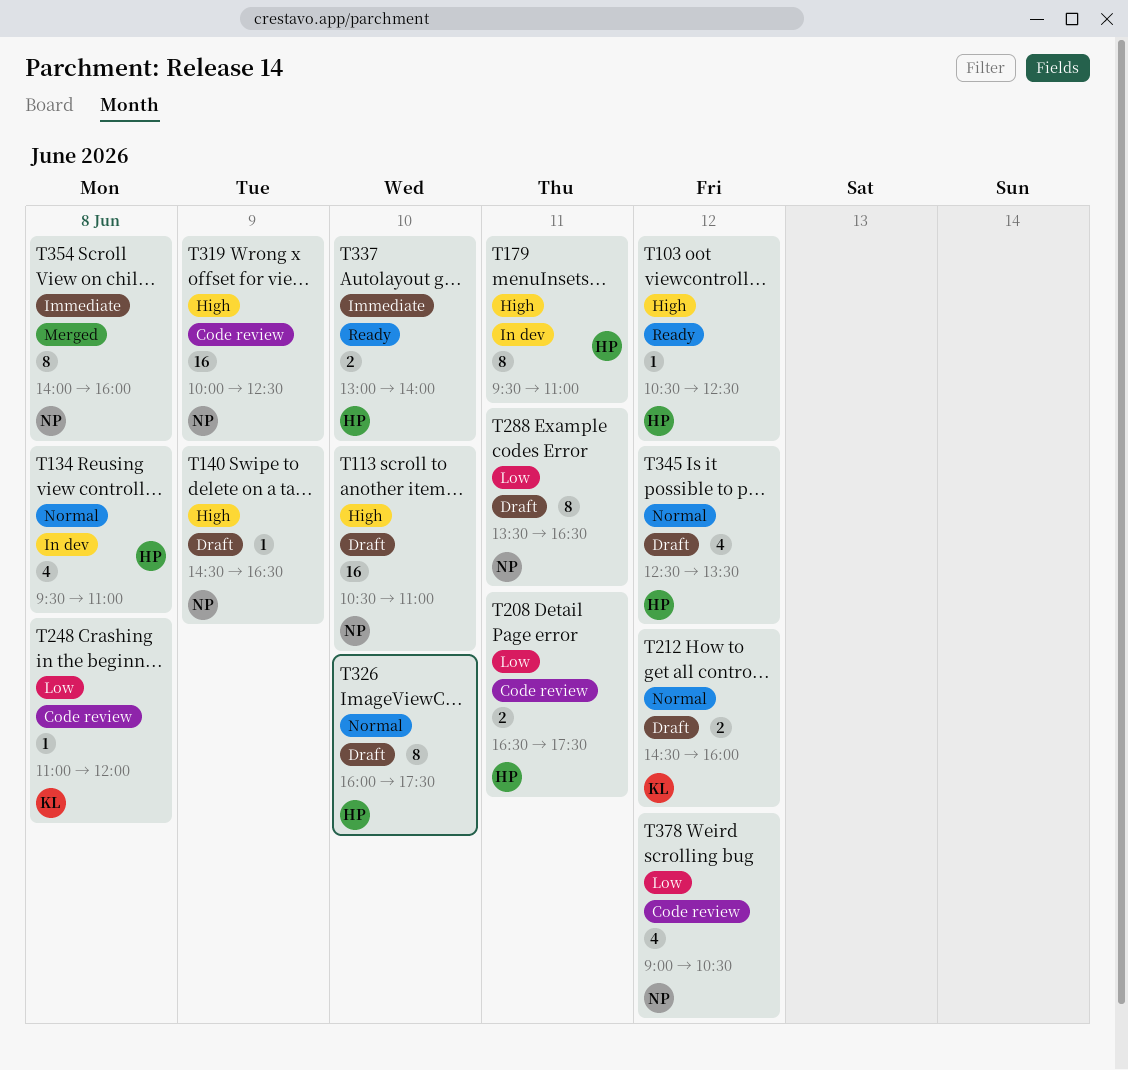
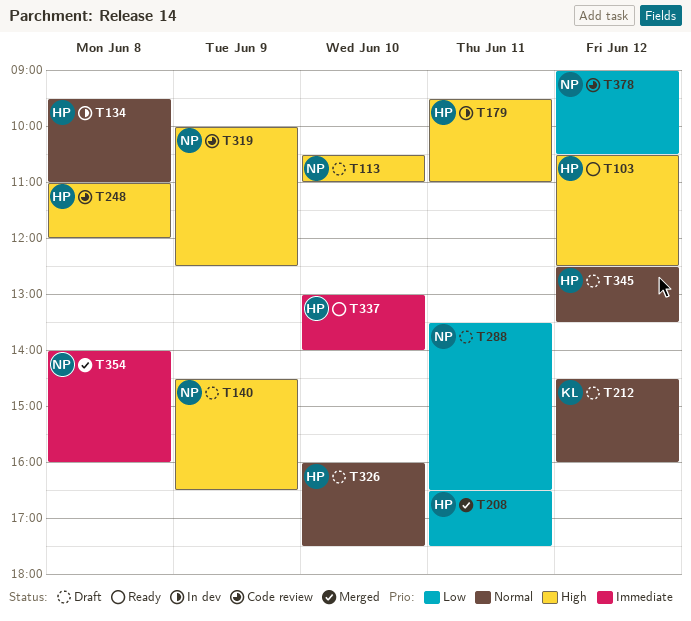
T208, status: Code review -> Merged
T248, owner: KL -> HP
T248, priority: Low -> High

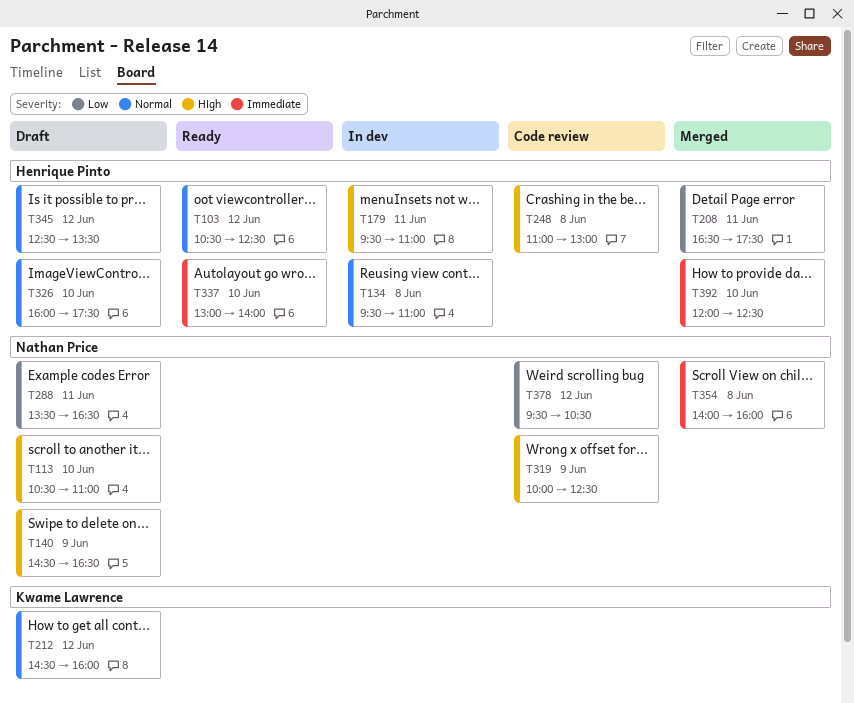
T103, priority: High -> Normal
T248, ends: 12:00 -> 13:00
T378, begins: 09:00 -> 09:30
T392: none -> present

